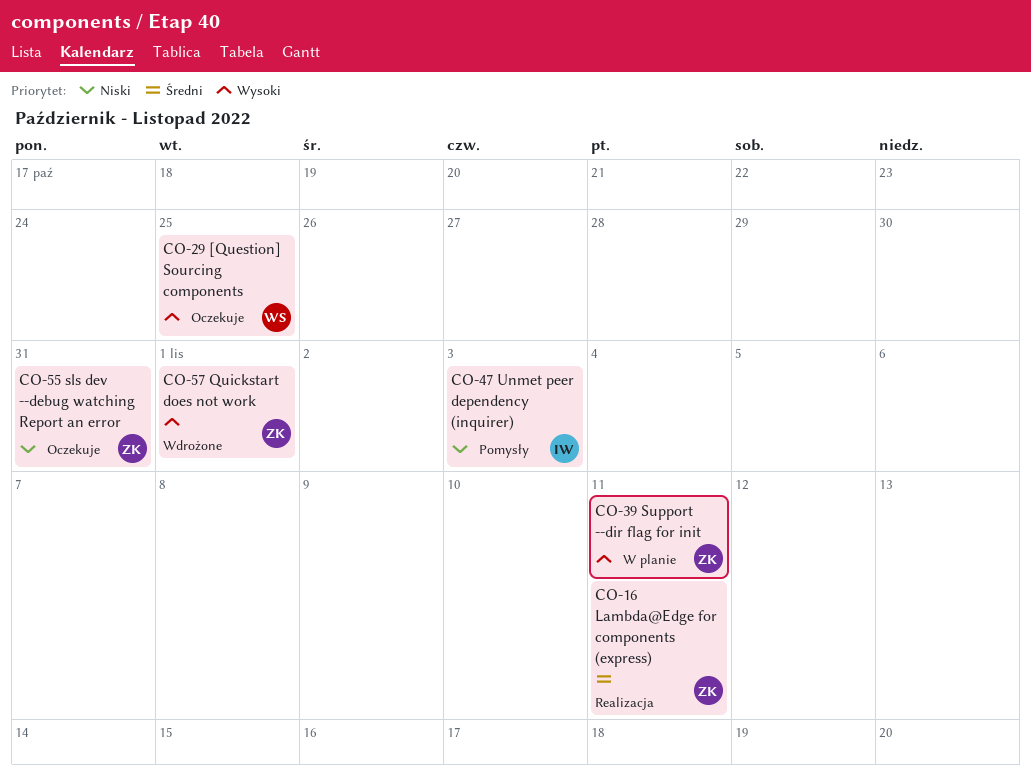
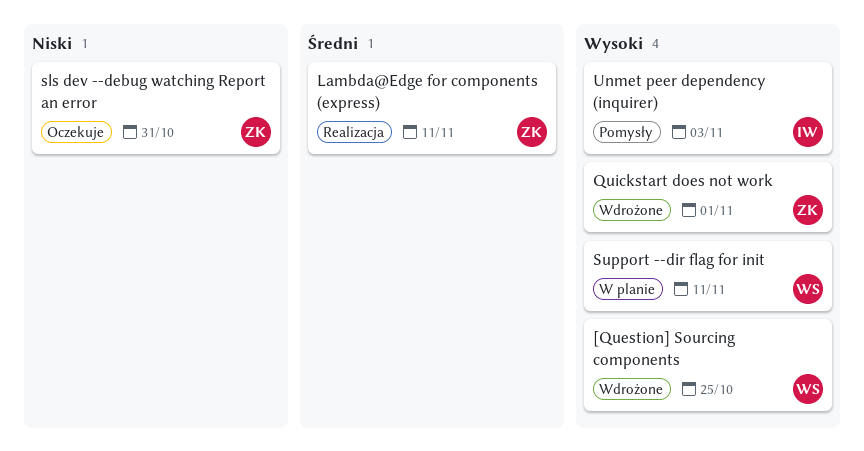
[Question] Sourcing components, status: Oczekuje -> Wdrożone
Support --dir flag for init, owner: ZK -> WS
Unmet peer dependency (inquirer), priority: Niski -> Wysoki

